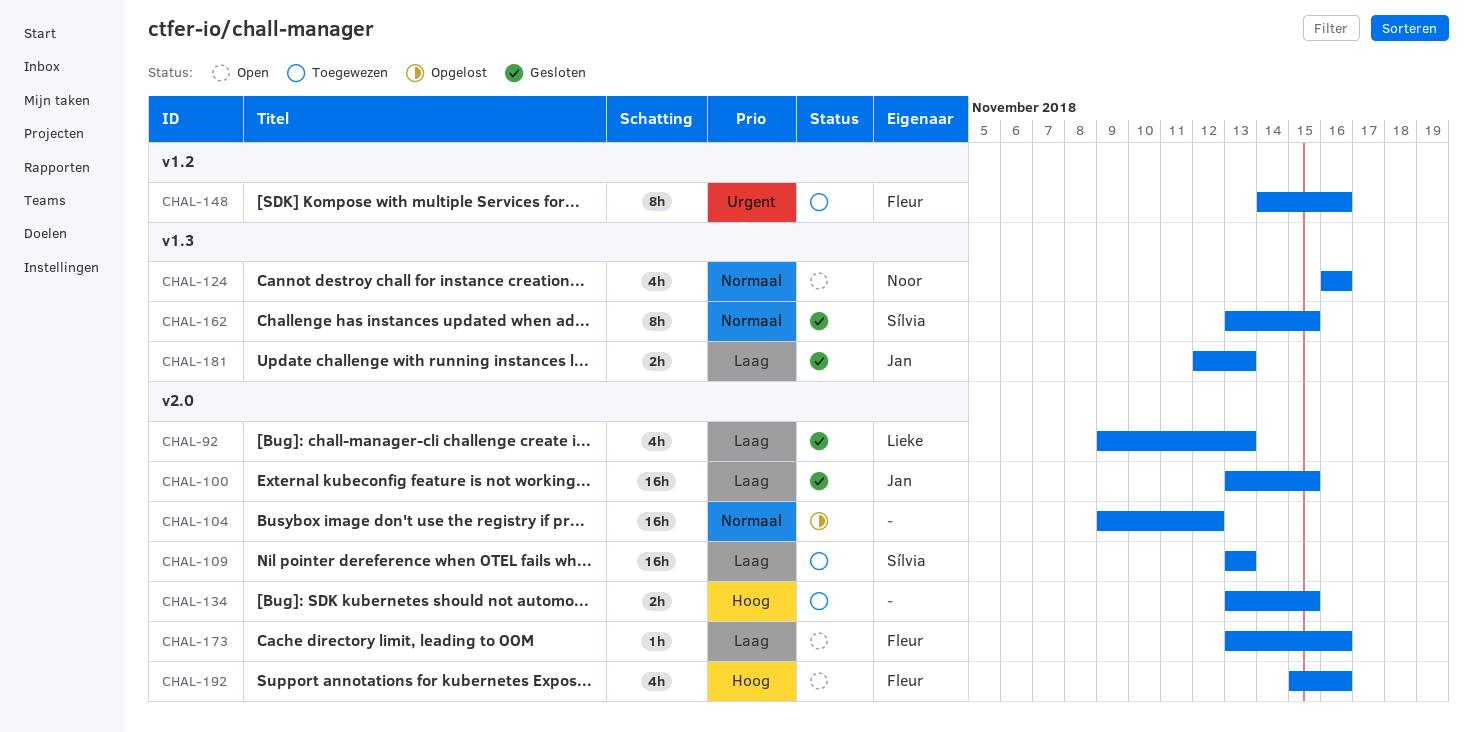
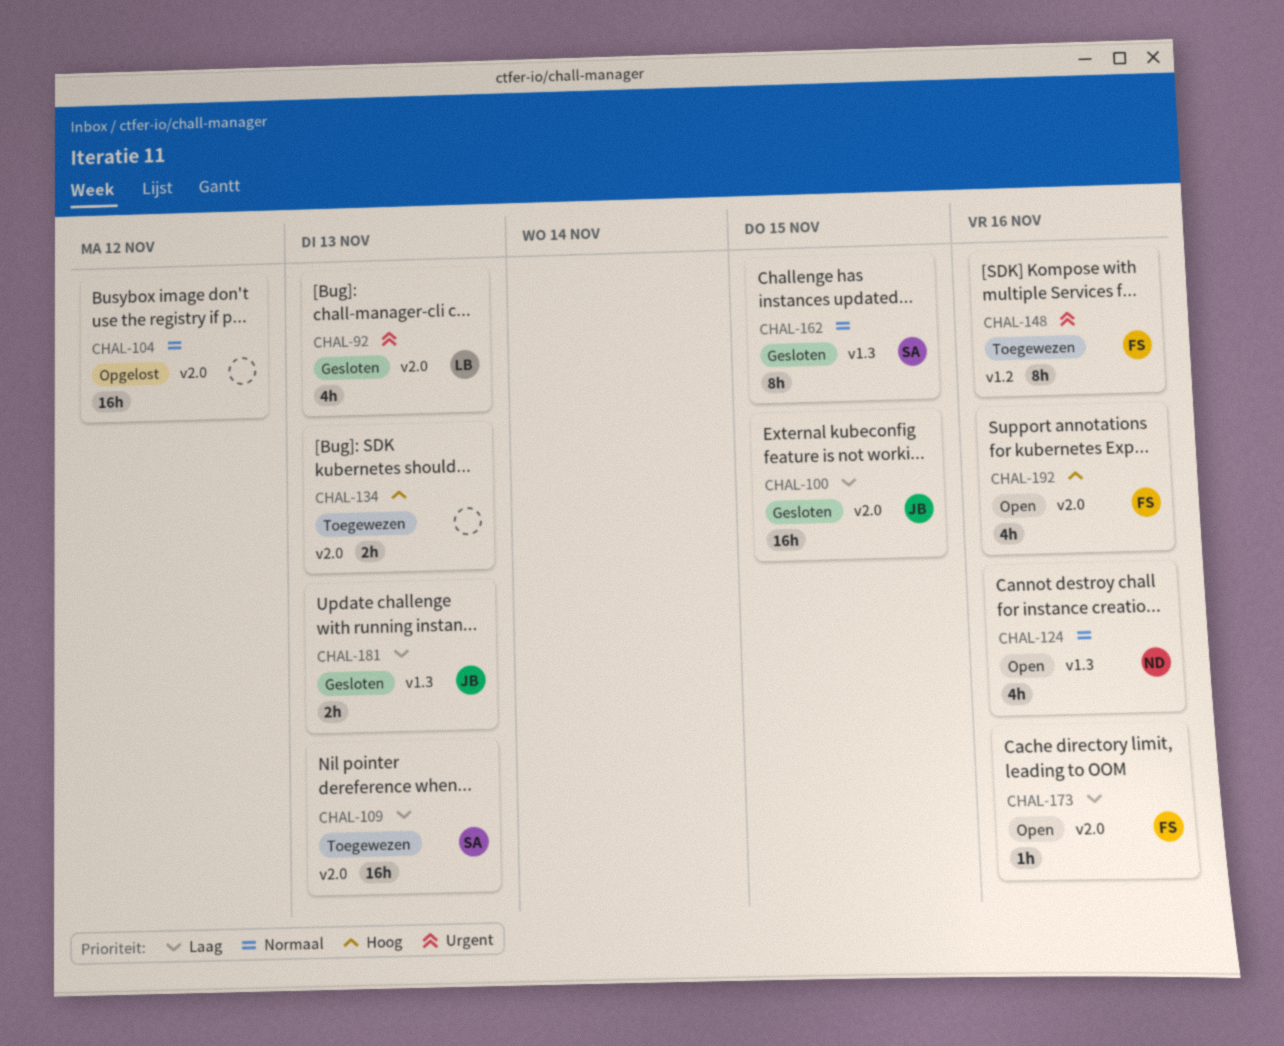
CHAL-92, priority: Laag -> Urgent
CHAL-134, due: Nov 15 -> Nov 13

